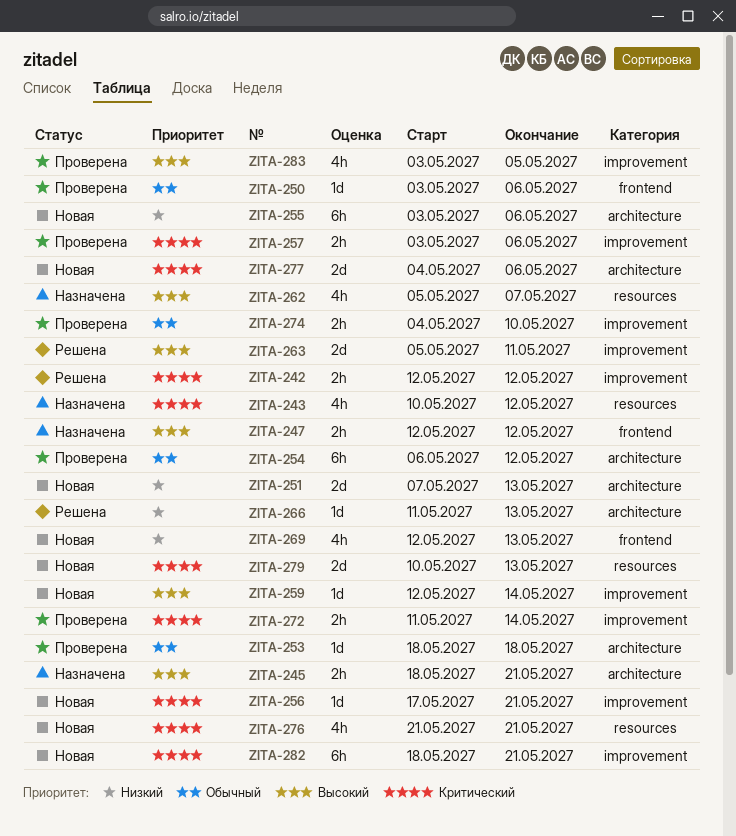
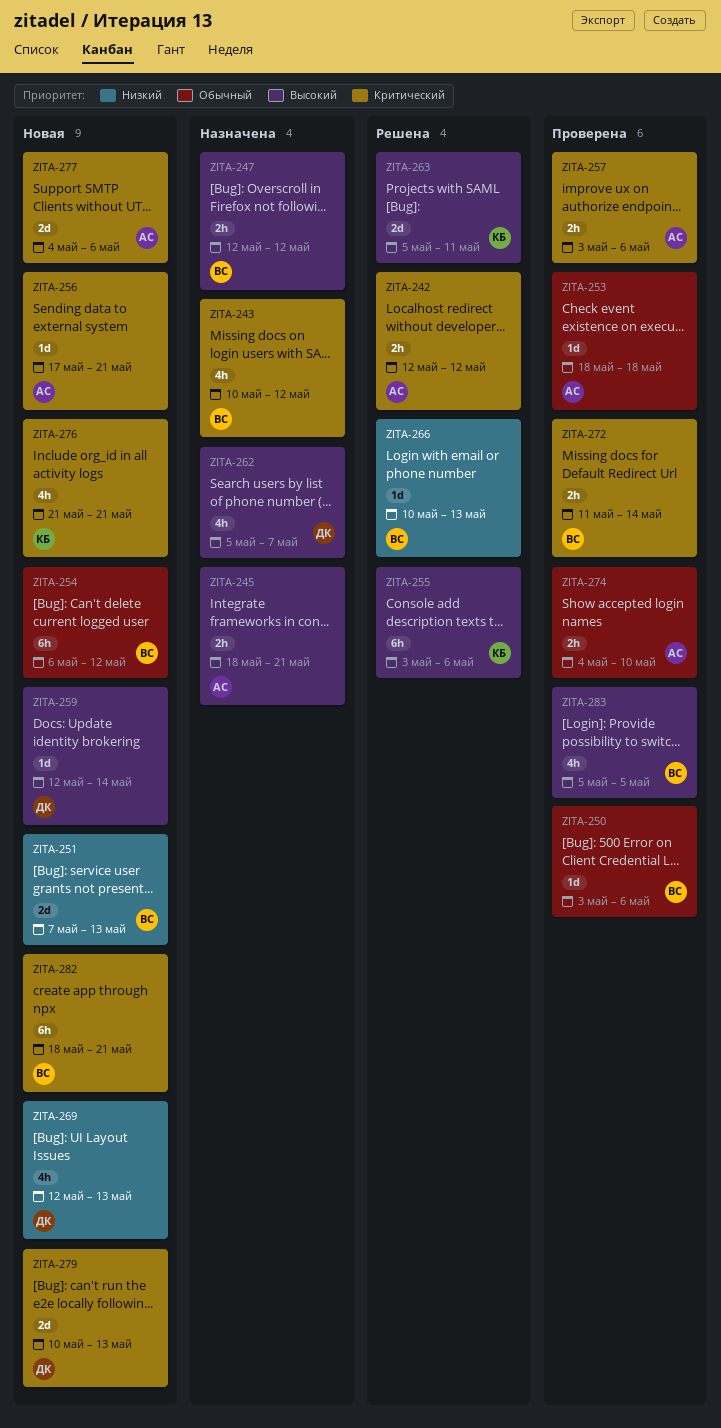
ZITA-254, status: Проверена -> Новая
ZITA-255, status: Новая -> Решена
ZITA-255, priority: Низкий -> Высокий
ZITA-266, start: May 11 -> May 10
ZITA-283, start: May 3 -> May 5

